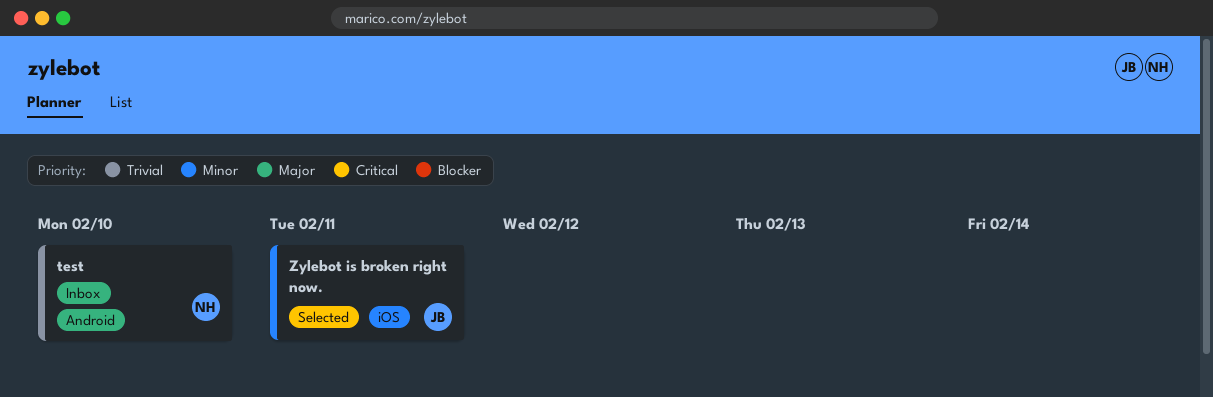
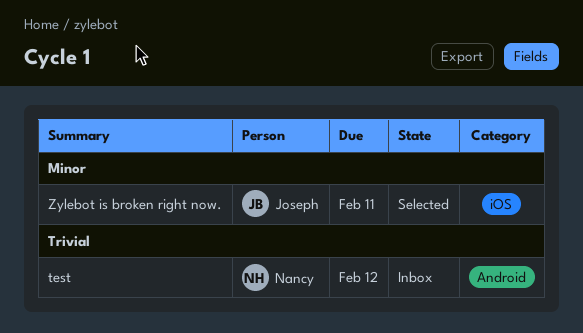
test, due: Feb 10 -> Feb 12

